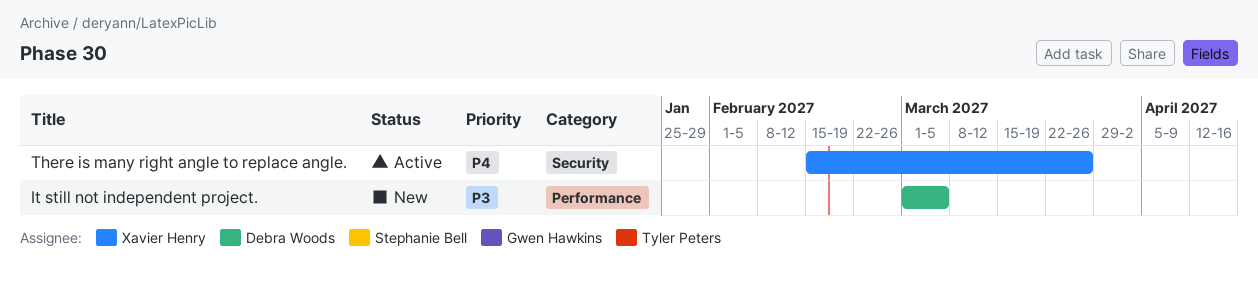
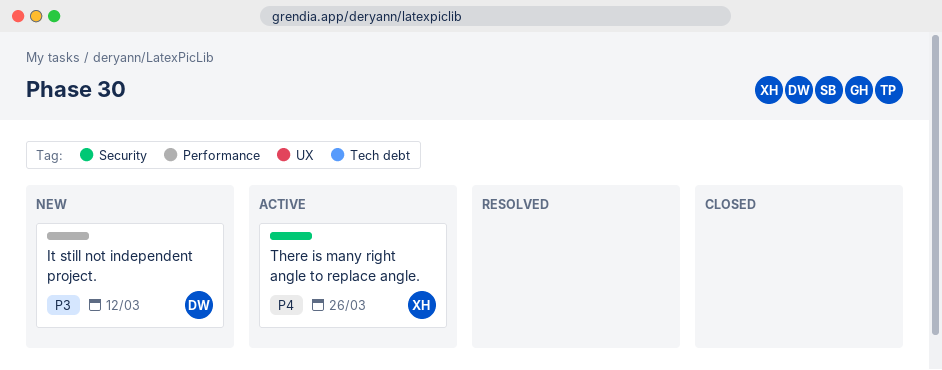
It still not independent project., due: Mar 5 -> Mar 12

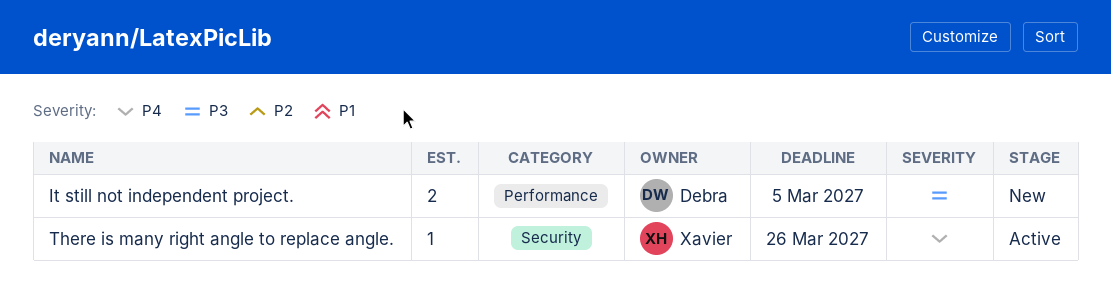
It still not independent project., due: Mar 12 -> Mar 5

